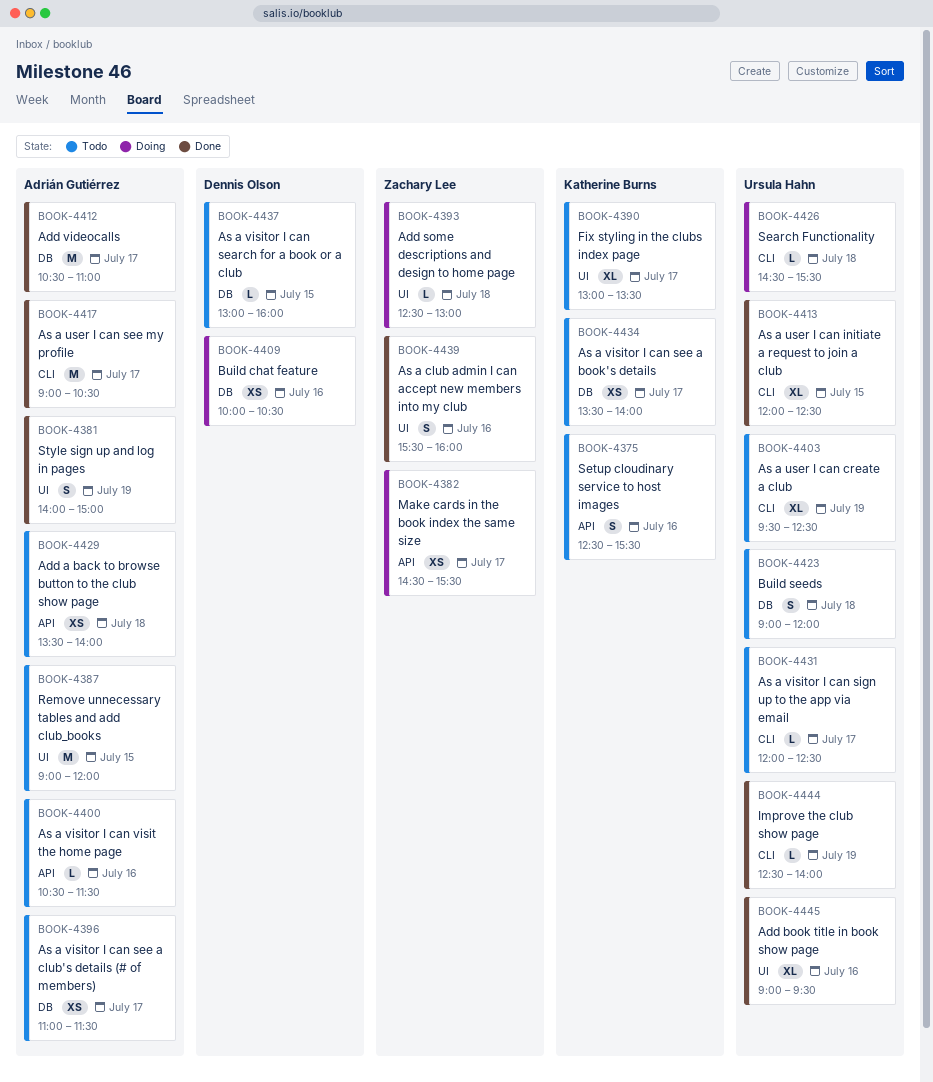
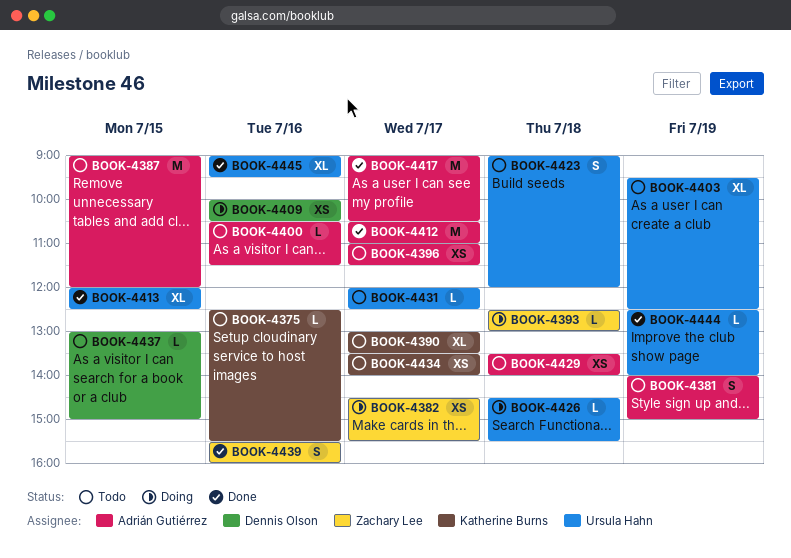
BOOK-4375, estimate: S -> L
BOOK-4381, status: Done -> Todo
BOOK-4437, ends: 16:00 -> 15:00

